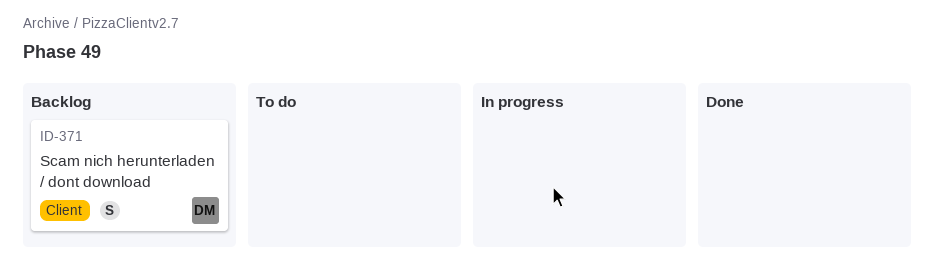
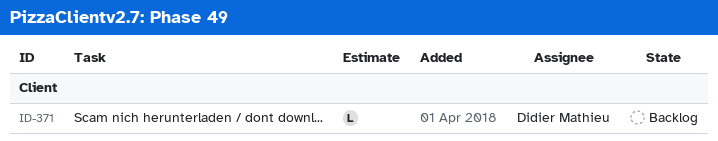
ID-371, estimate: S -> L

